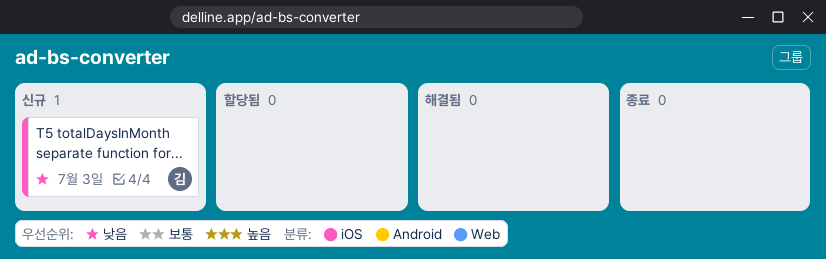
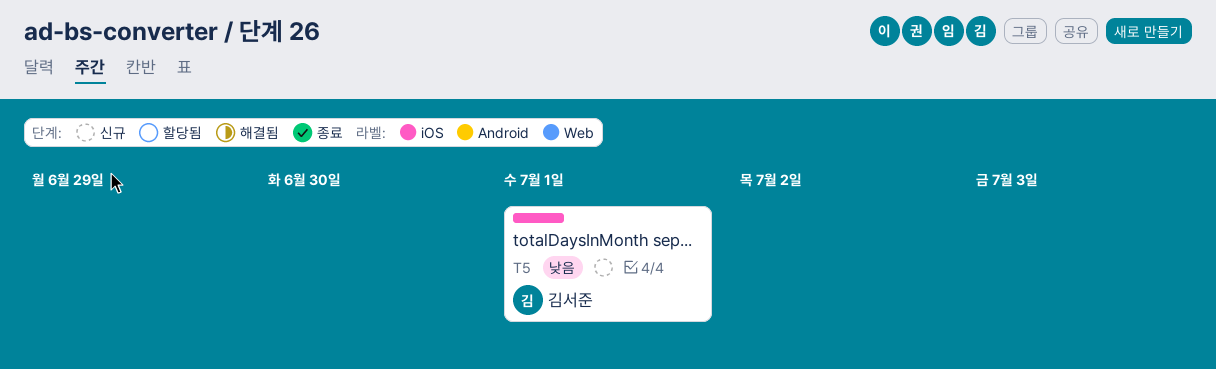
T5, due: Jul 3 -> Jul 1

